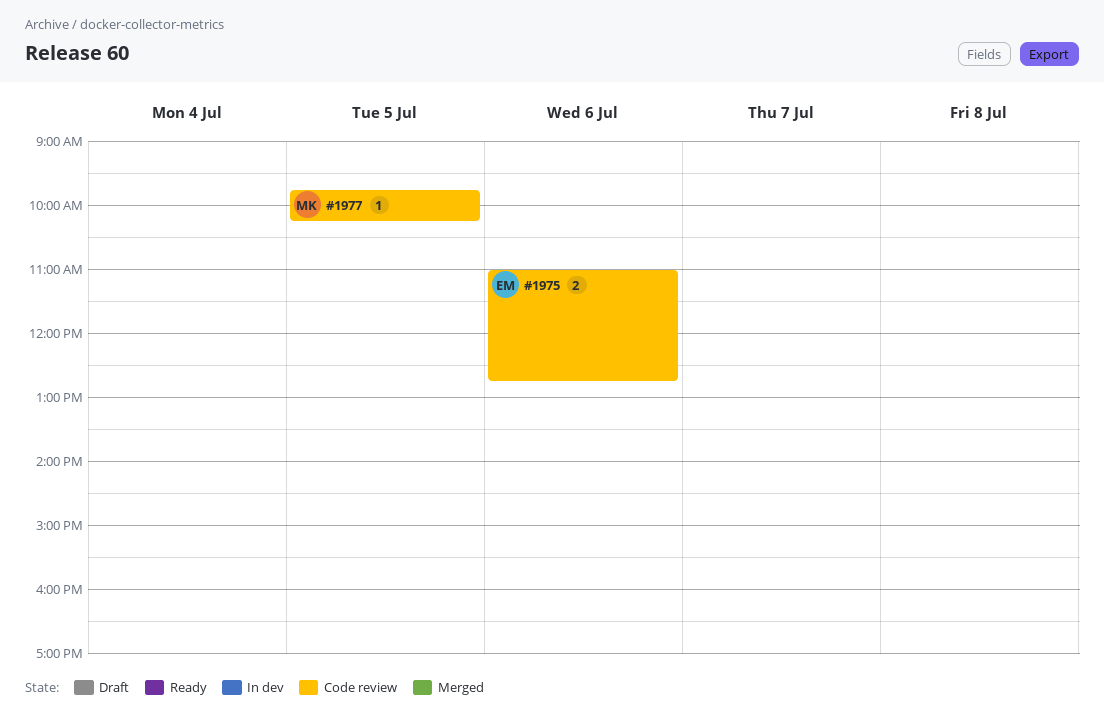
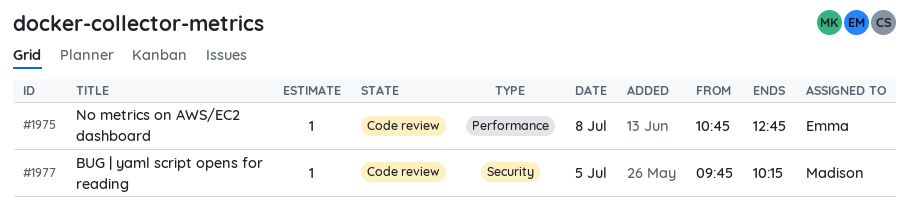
#1975, estimate: 2 -> 1
#1975, day: Jul 6 -> Jul 8
#1975, begins: 11:00 -> 10:45

